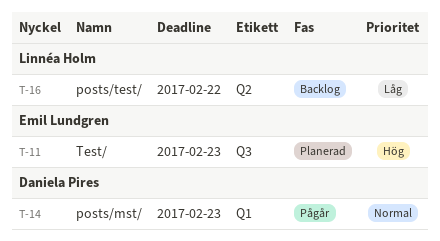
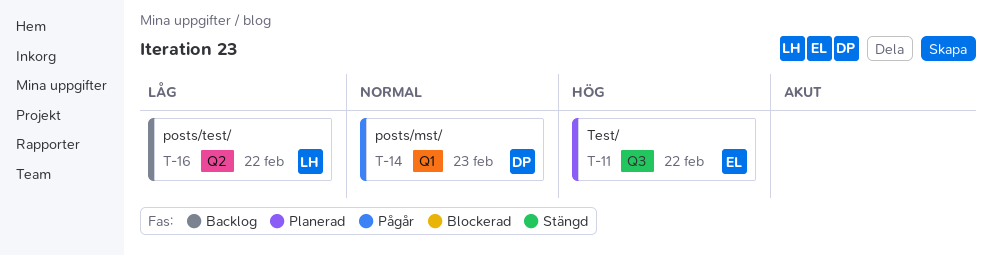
T-11, due: Feb 23 -> Feb 22

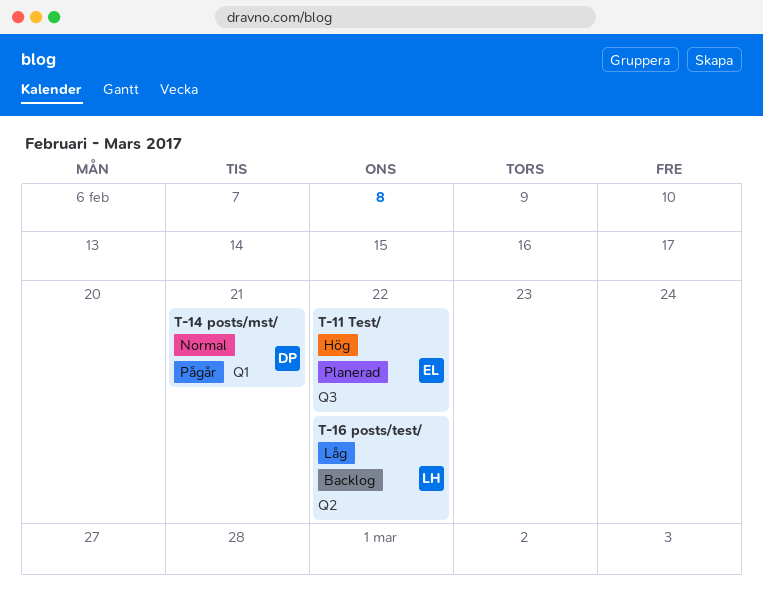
T-14, due: Feb 23 -> Feb 21

